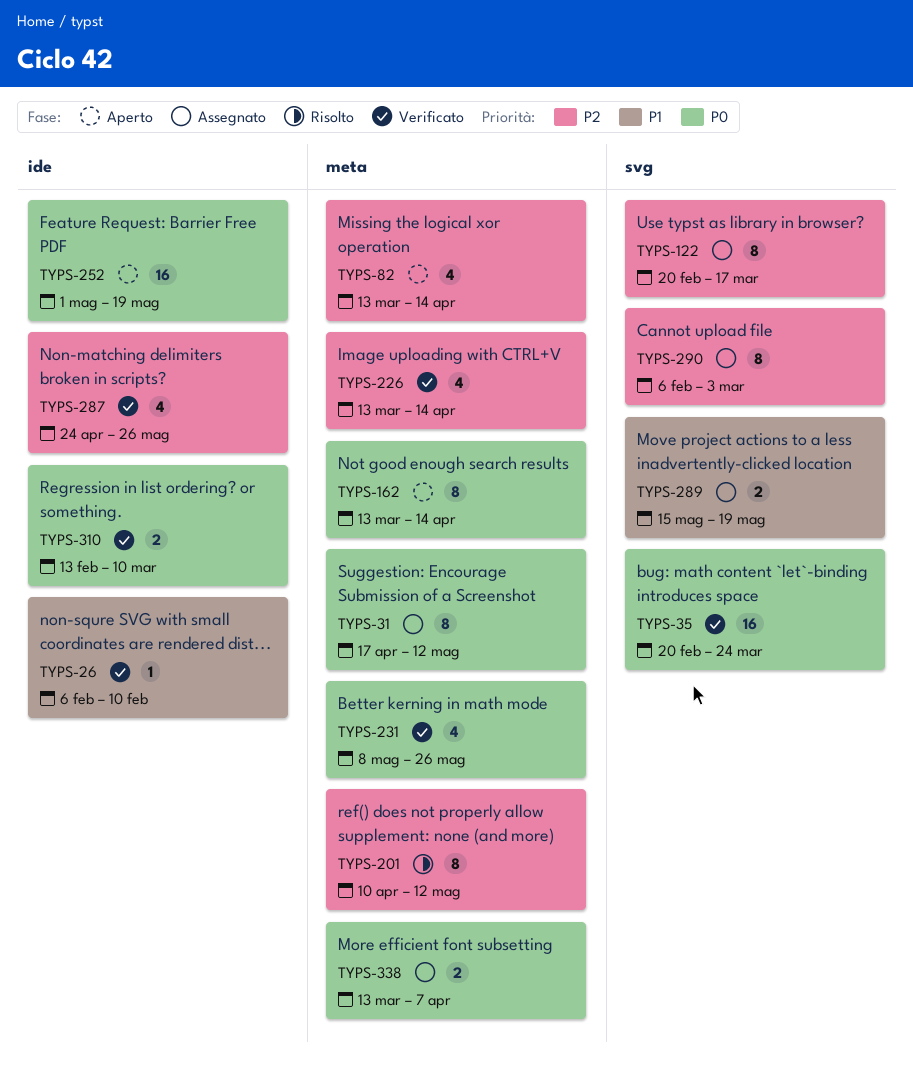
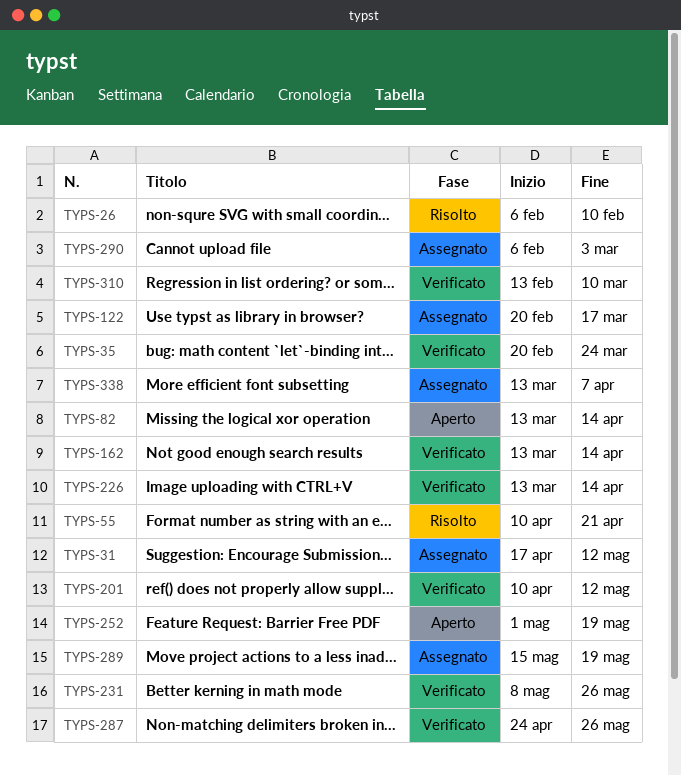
TYPS-26, status: Verificato -> Risolto
TYPS-55: none -> present
TYPS-162, status: Aperto -> Verificato
TYPS-201, status: Risolto -> Verificato

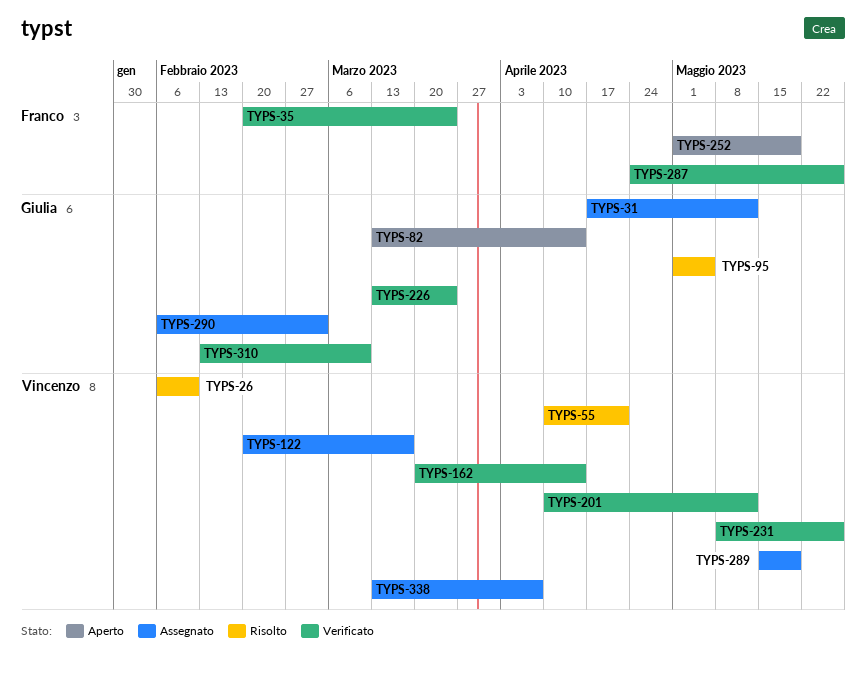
TYPS-95: none -> present
TYPS-162, start: Mar 13 -> Mar 20
TYPS-226, due: Apr 14 -> Mar 24

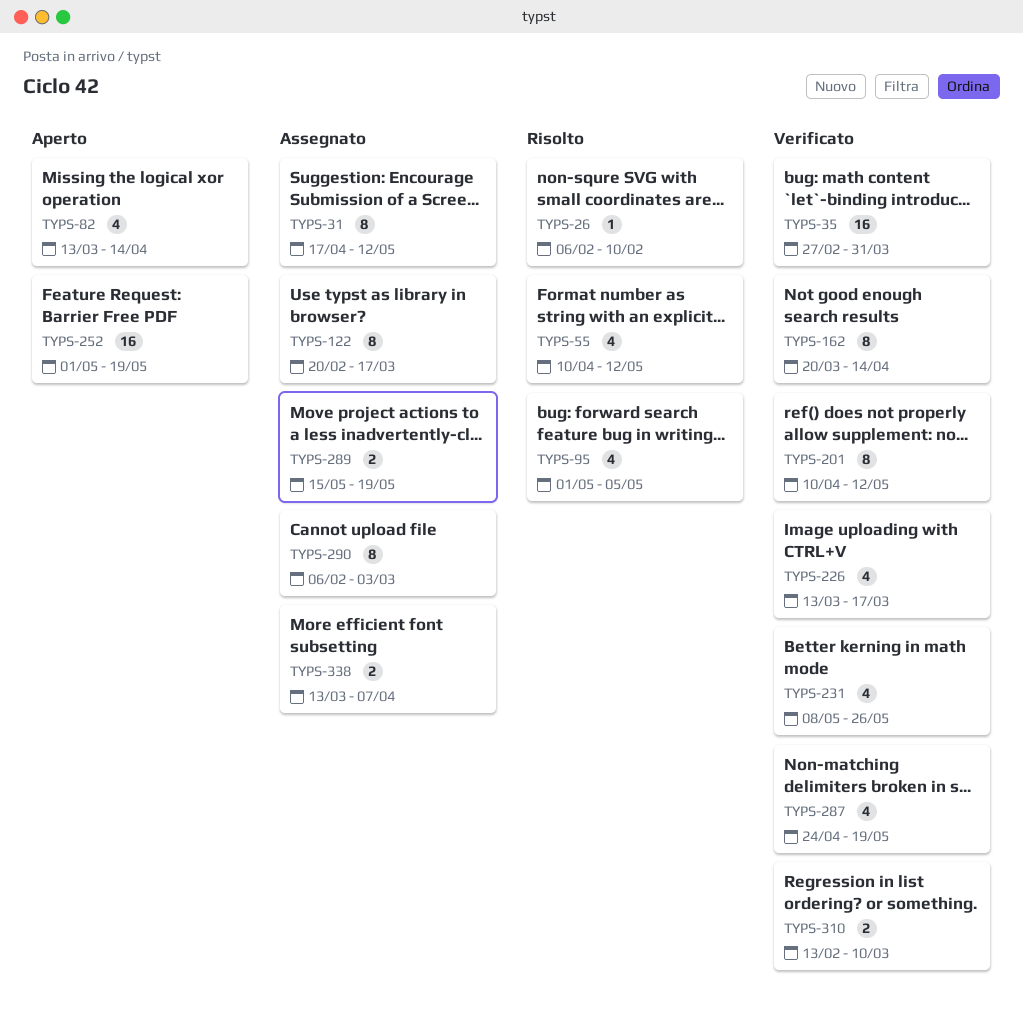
TYPS-35, start: Feb 20 -> Feb 27
TYPS-35, due: Mar 24 -> Mar 31
TYPS-55, due: Apr 21 -> May 12
TYPS-226, due: Mar 24 -> Mar 17
TYPS-287, due: May 26 -> May 19

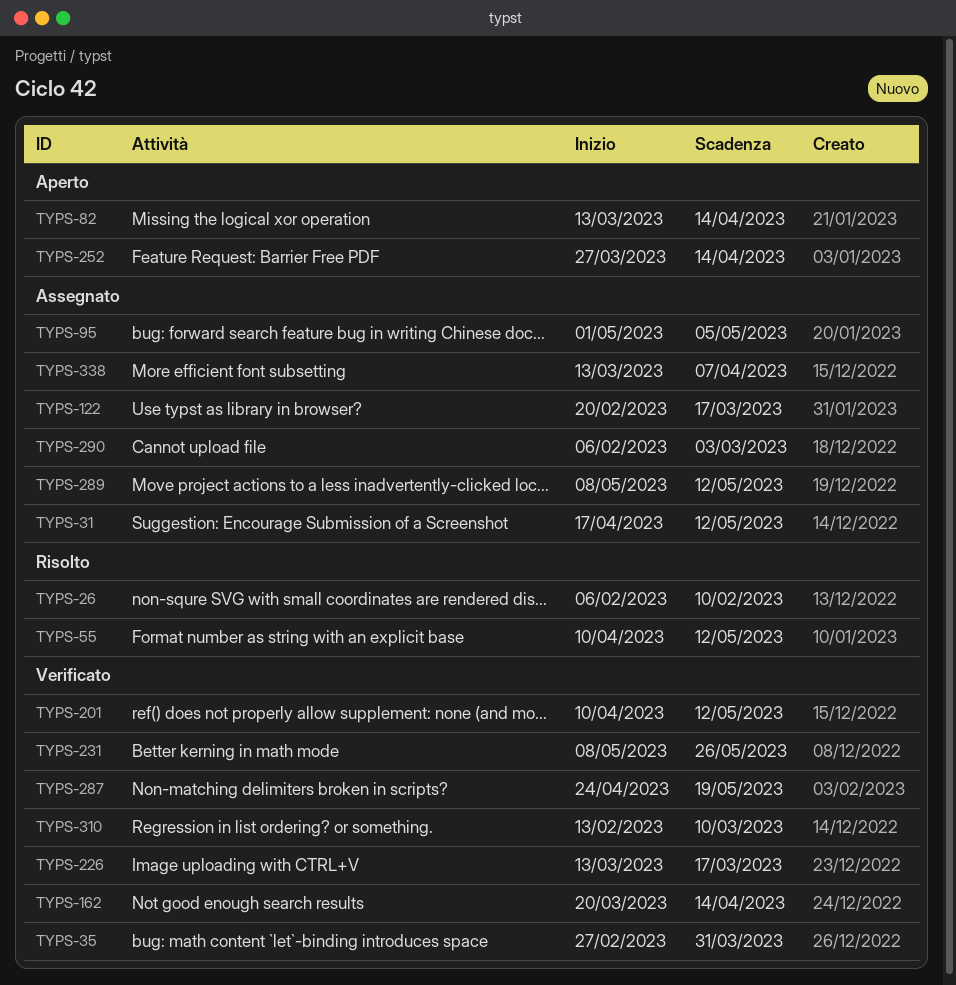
TYPS-95, status: Risolto -> Assegnato
TYPS-252, start: May 1 -> Mar 27
TYPS-252, due: May 19 -> Apr 14
TYPS-289, start: May 15 -> May 8
TYPS-289, due: May 19 -> May 12

